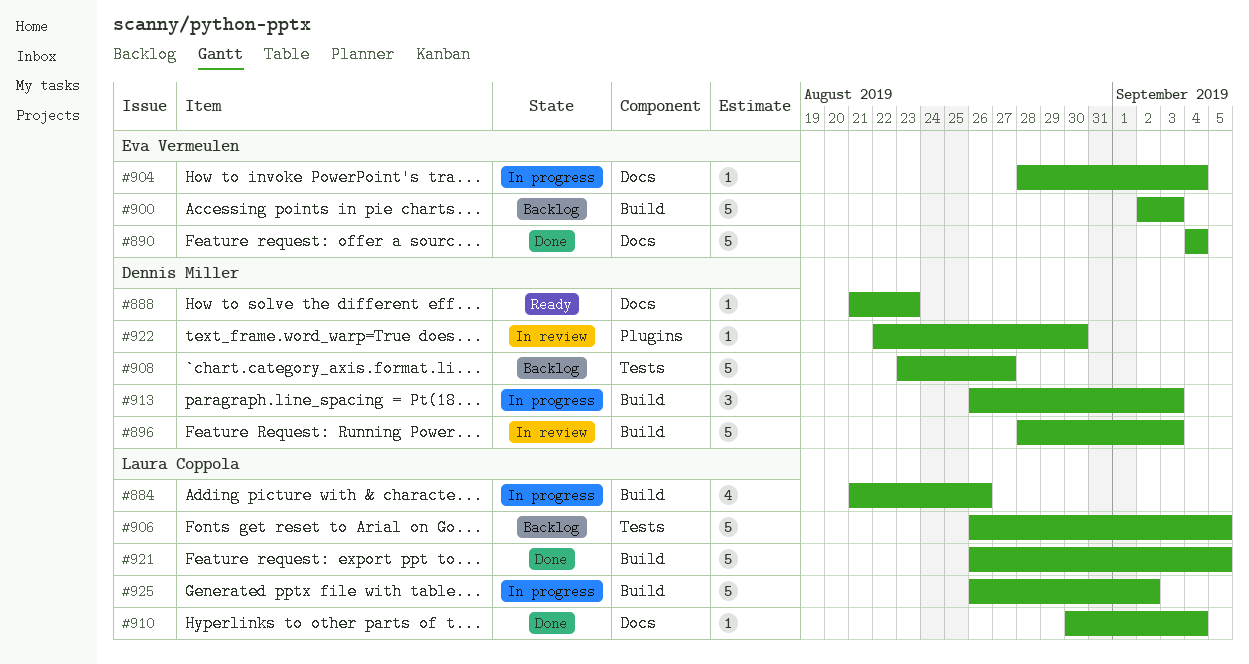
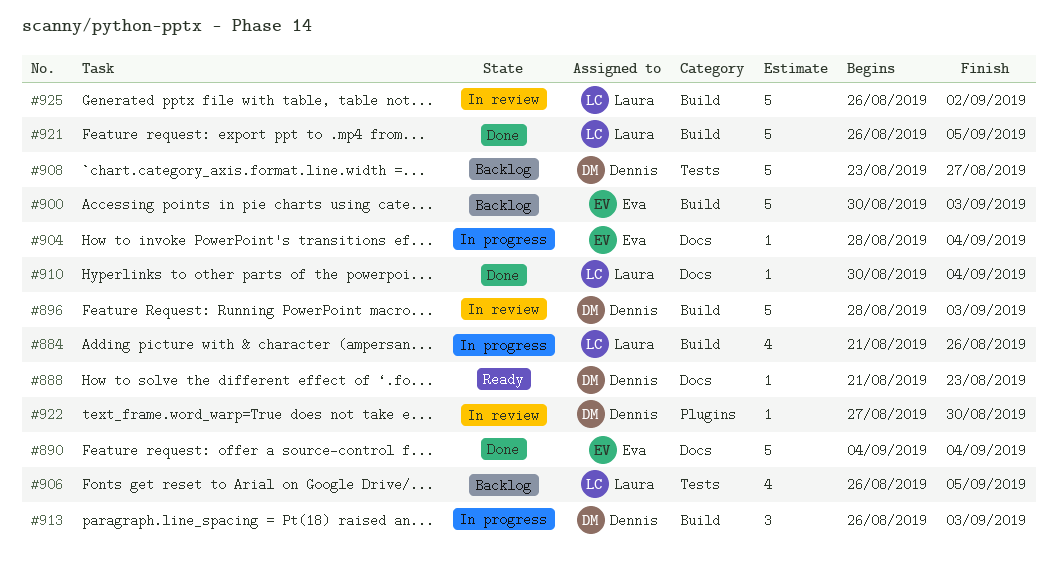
#900, start: Sep 2 -> Aug 30
#906, estimate: 5 -> 4
#922, start: Aug 22 -> Aug 27
#925, status: In progress -> In review

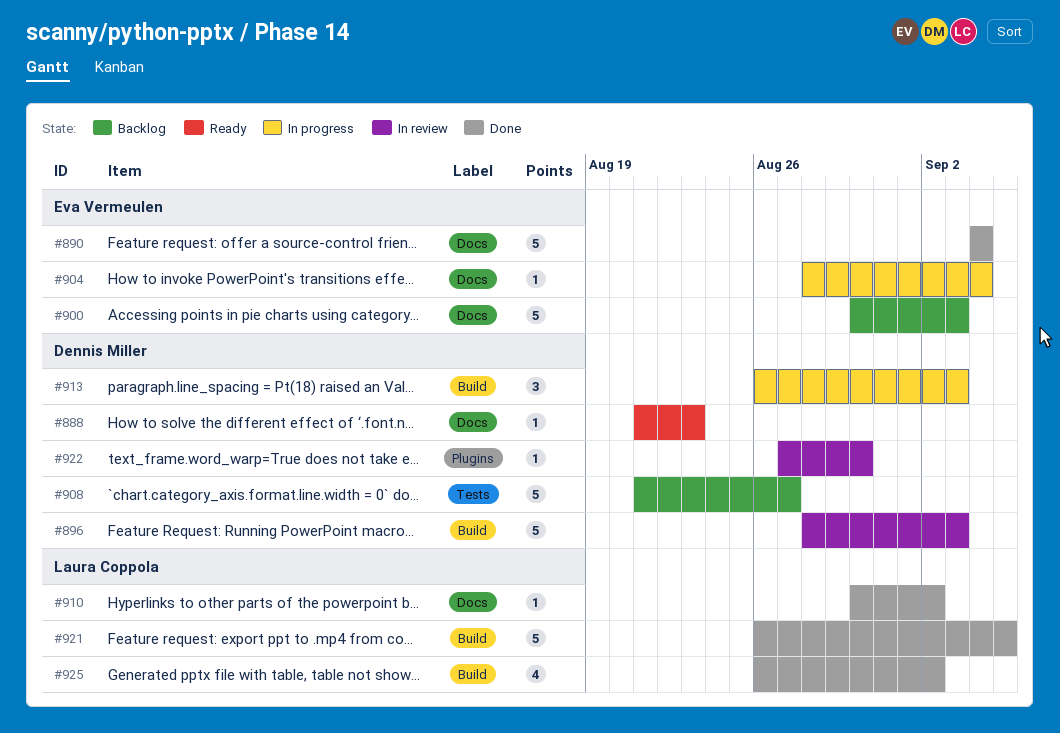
#884: present -> none
#900, label: Build -> Docs
#906: present -> none
#908, start: Aug 23 -> Aug 21
#910, due: Sep 4 -> Sep 2
#925, status: In review -> Done
#925, estimate: 5 -> 4

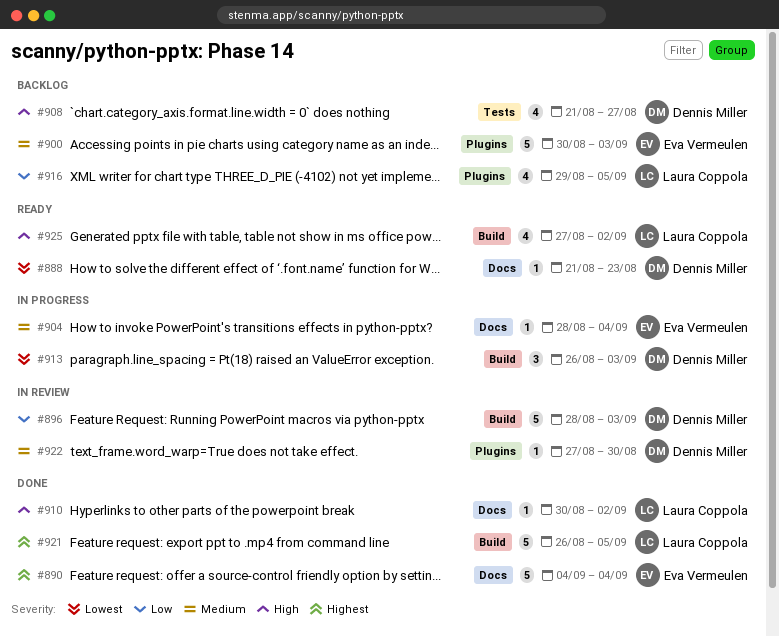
#900, label: Docs -> Plugins
#908, estimate: 5 -> 4
#916: none -> present
#925, status: Done -> Ready
#925, start: Aug 26 -> Aug 27

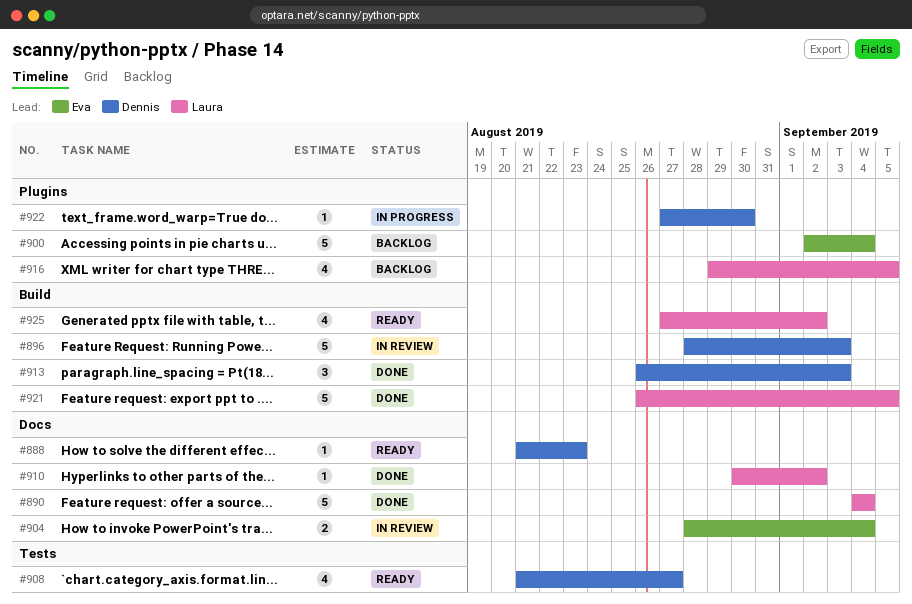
#890, owner: Eva Vermeulen -> Laura Coppola
#900, start: Aug 30 -> Sep 2
#900, due: Sep 3 -> Sep 4
#904, status: In progress -> In review
#904, estimate: 1 -> 2
#908, status: Backlog -> Ready
#913, status: In progress -> Done
#922, status: In review -> In progress

